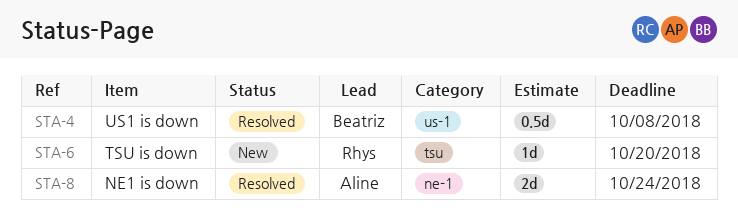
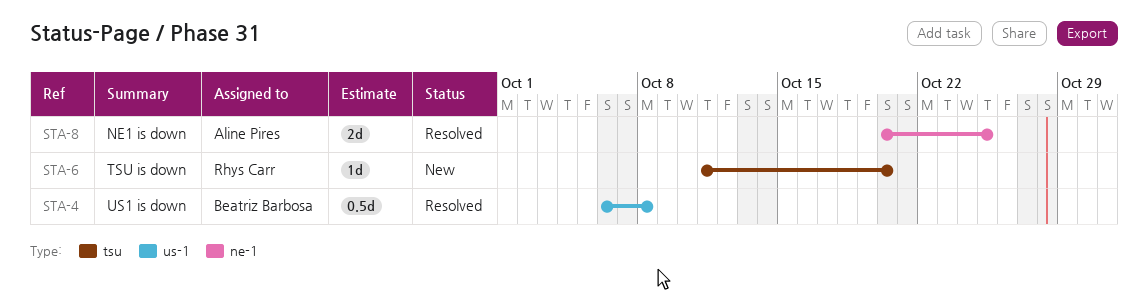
STA-8, due: Oct 24 -> Oct 25

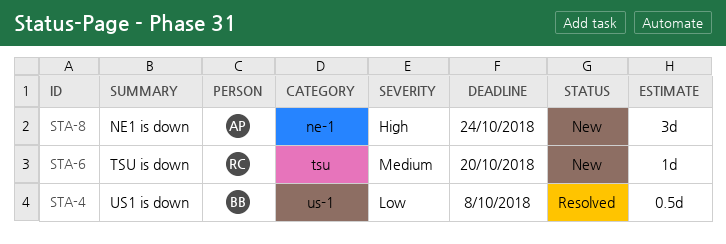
STA-8, status: Resolved -> New
STA-8, estimate: 2d -> 3d
STA-8, due: Oct 25 -> Oct 24

